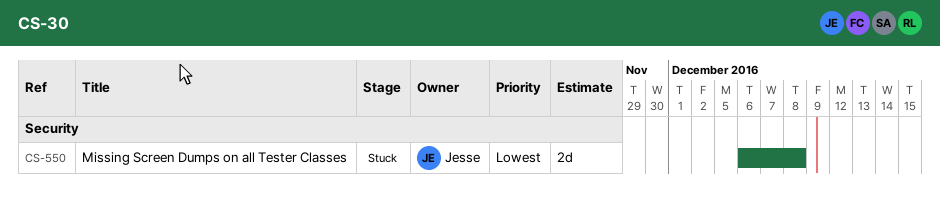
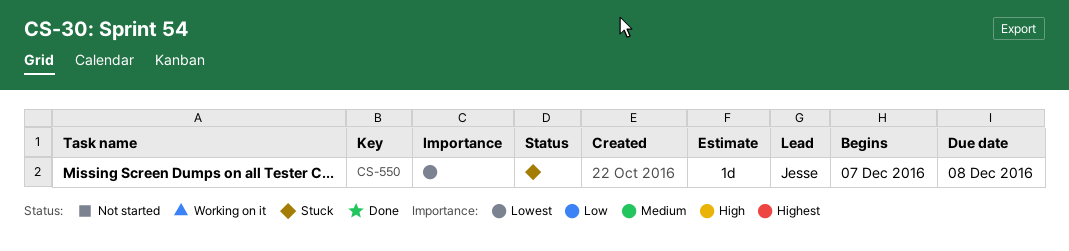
CS-550, estimate: 2d -> 1d
CS-550, start: Dec 6 -> Dec 7

